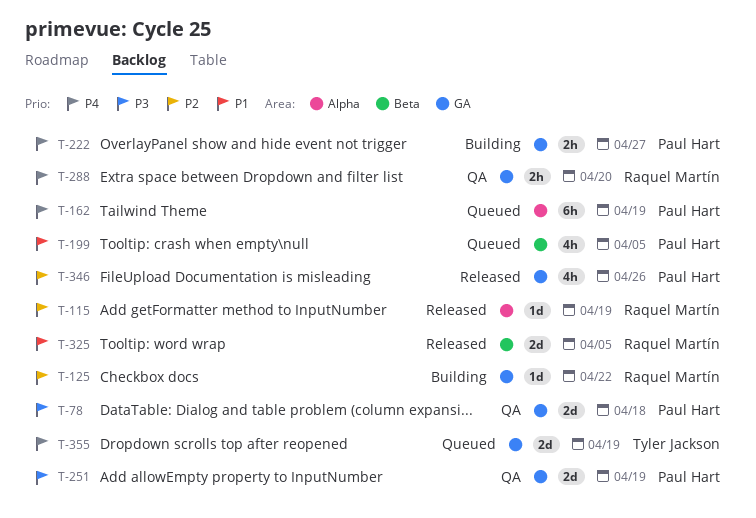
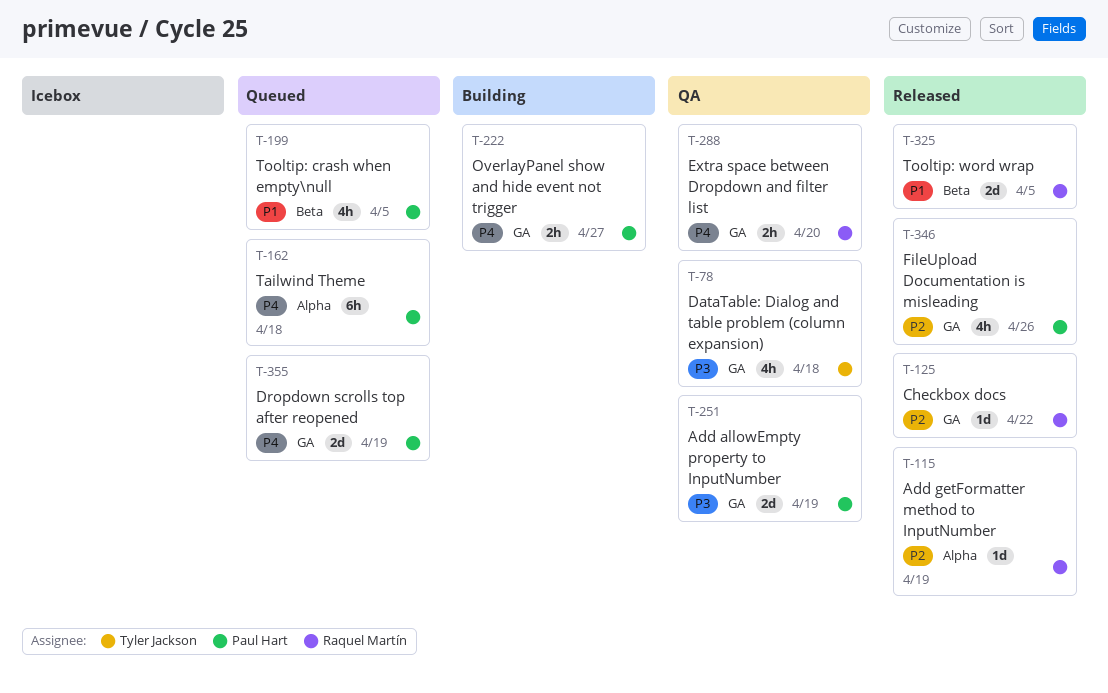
T-78, owner: Paul Hart -> Tyler Jackson
T-78, estimate: 2d -> 4h
T-125, status: Building -> Released
T-162, due: Apr 19 -> Apr 18
T-355, owner: Tyler Jackson -> Paul Hart

